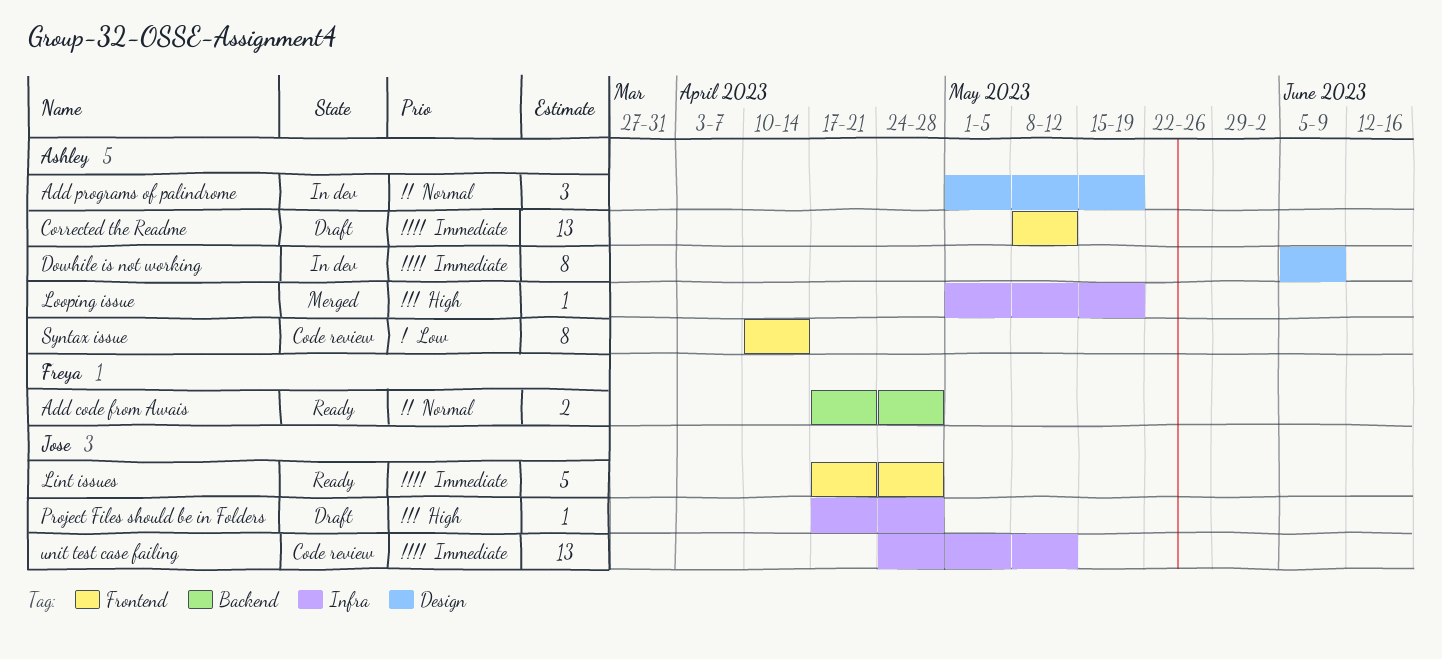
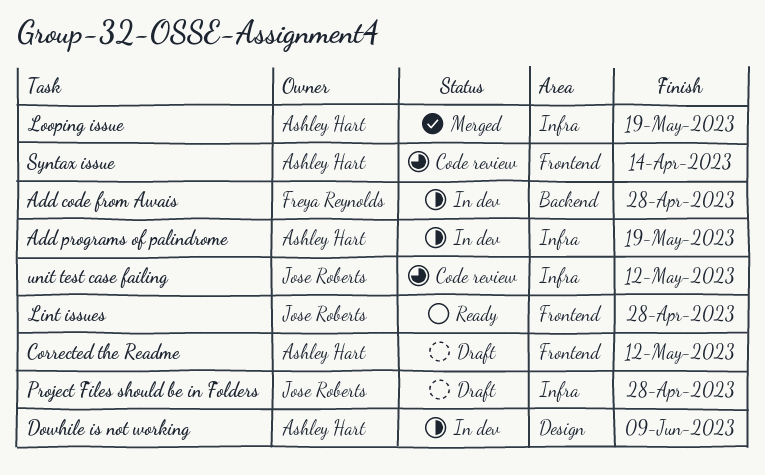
Add code from Awais, status: Ready -> In dev
Add programs of palindrome, label: Design -> Infra

